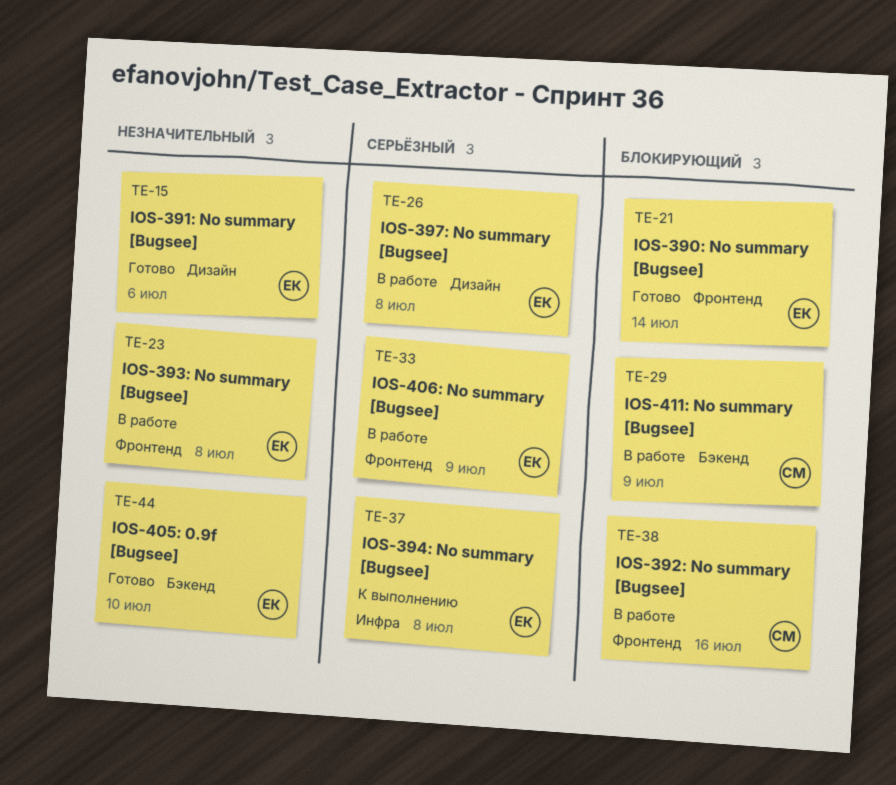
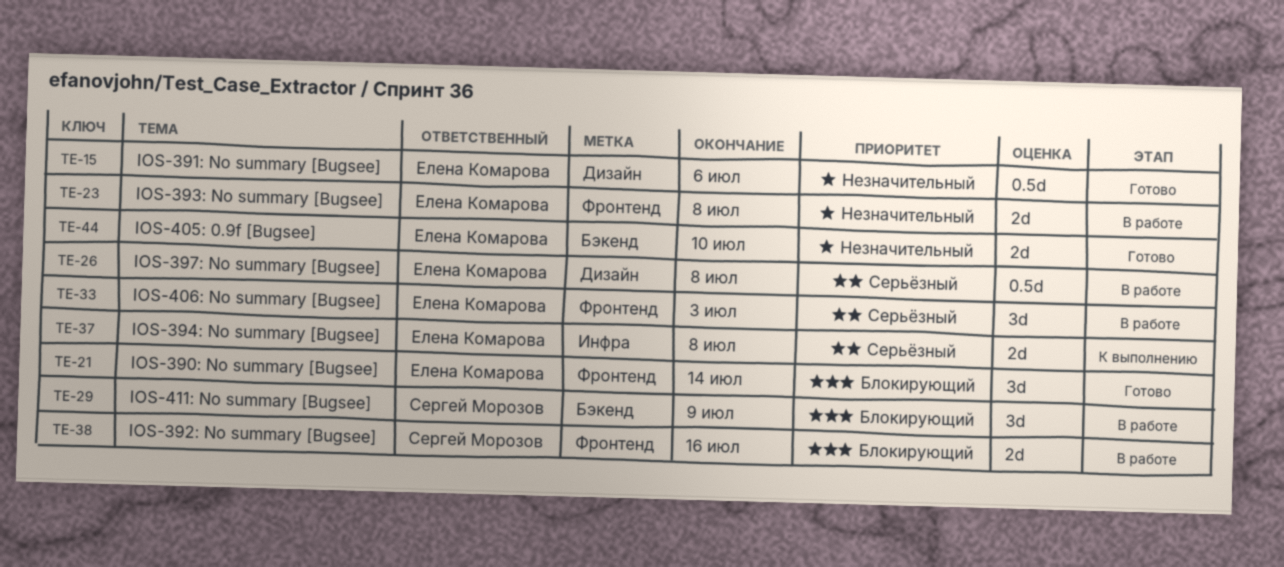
TE-33, due: Jul 9 -> Jul 3

